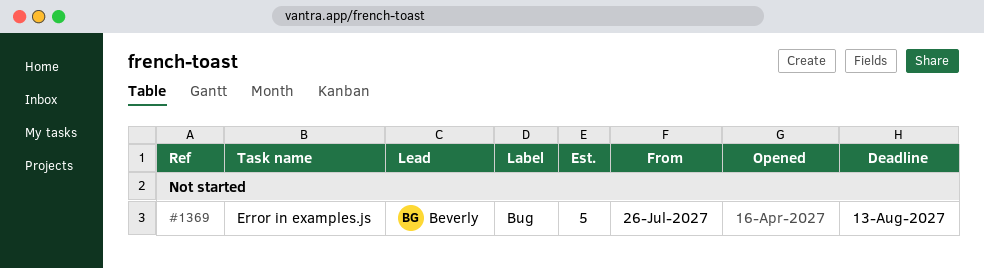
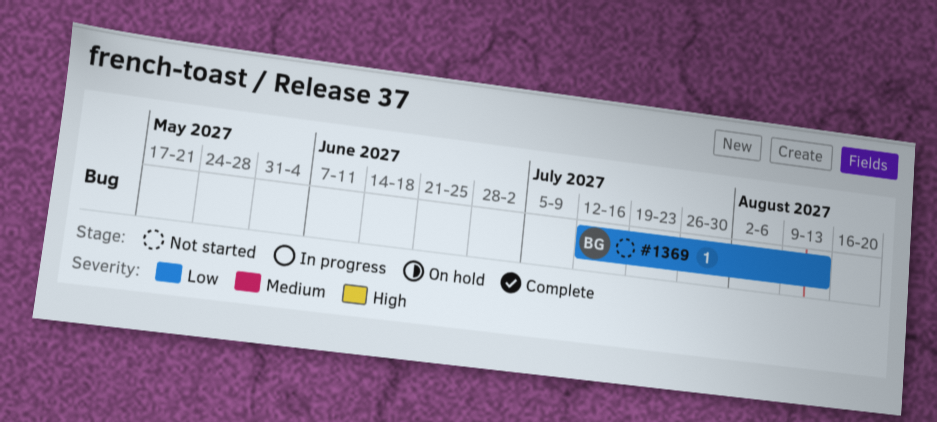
#1369, estimate: 5 -> 1
#1369, start: Jul 26 -> Jul 12

